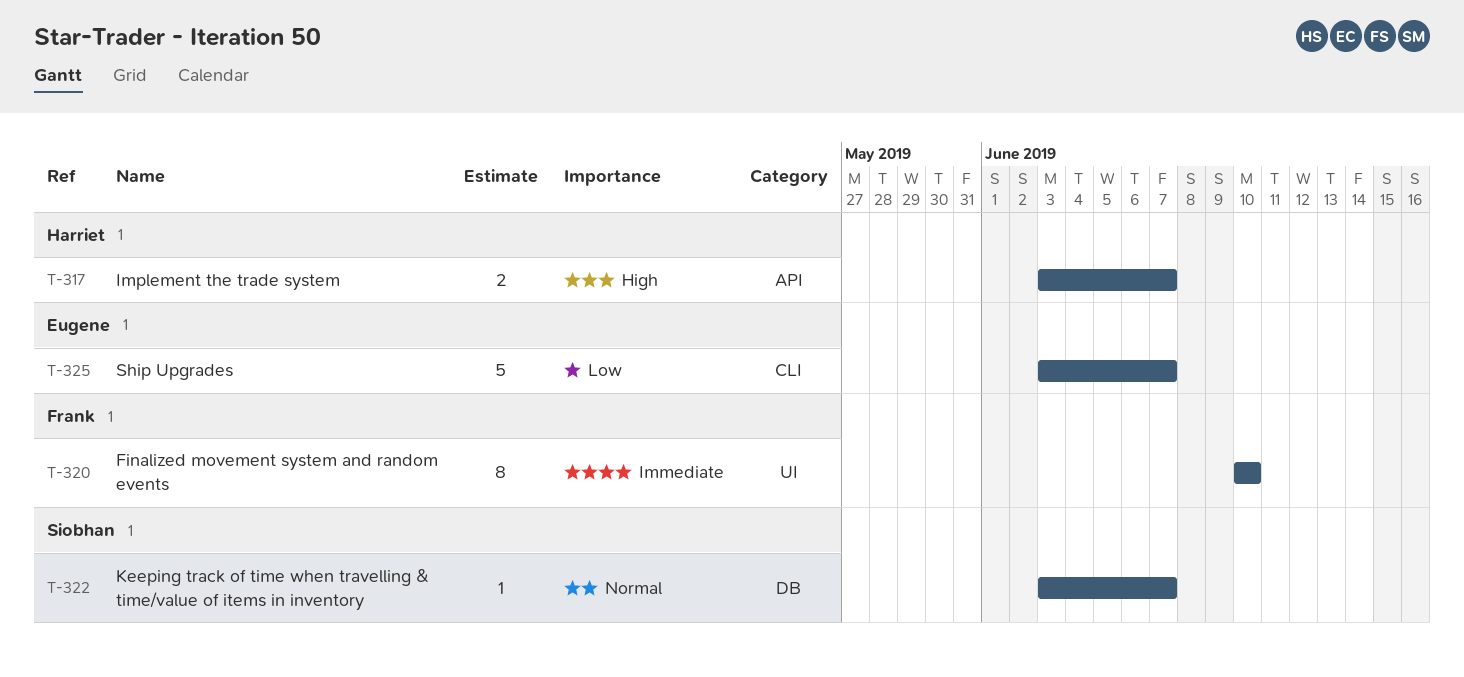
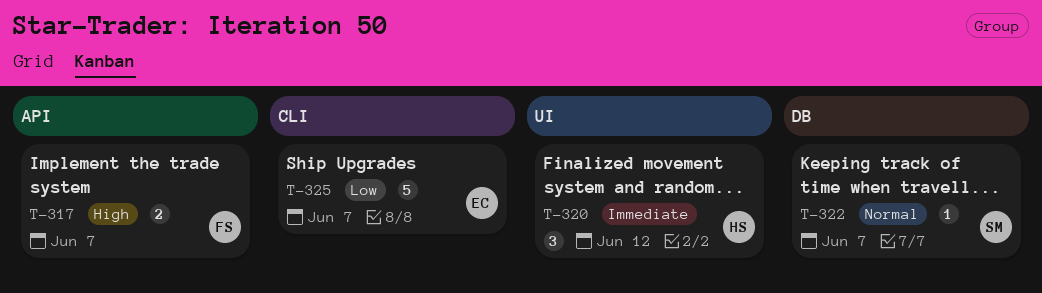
T-317, owner: Harriet -> Frank
T-320, owner: Frank -> Harriet
T-320, estimate: 8 -> 3
T-320, due: Jun 10 -> Jun 12

